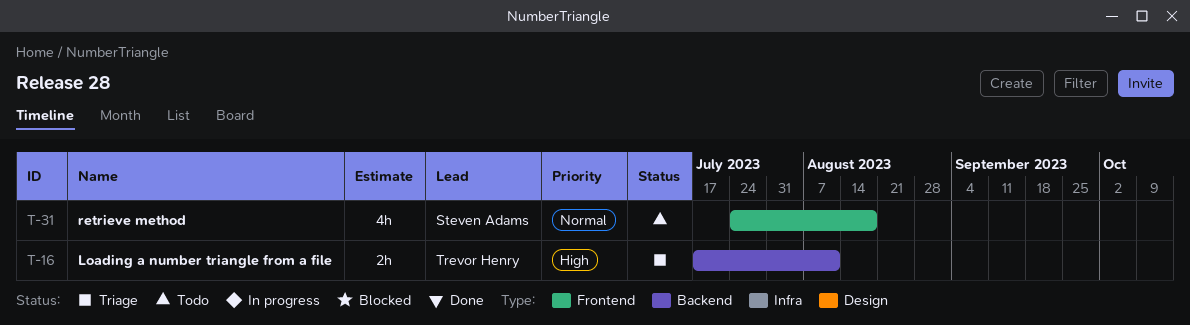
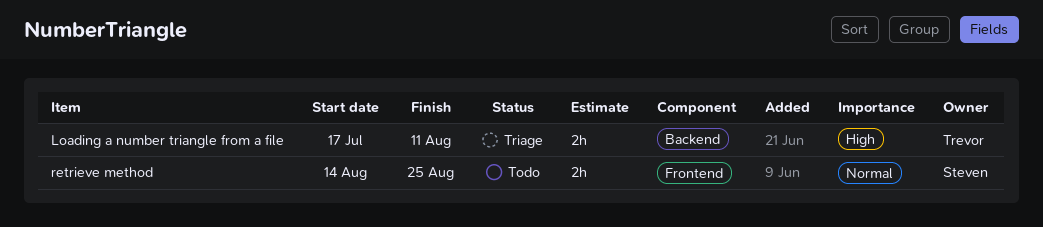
retrieve method, estimate: 4h -> 2h
retrieve method, start: Jul 24 -> Aug 14
retrieve method, due: Aug 18 -> Aug 25

